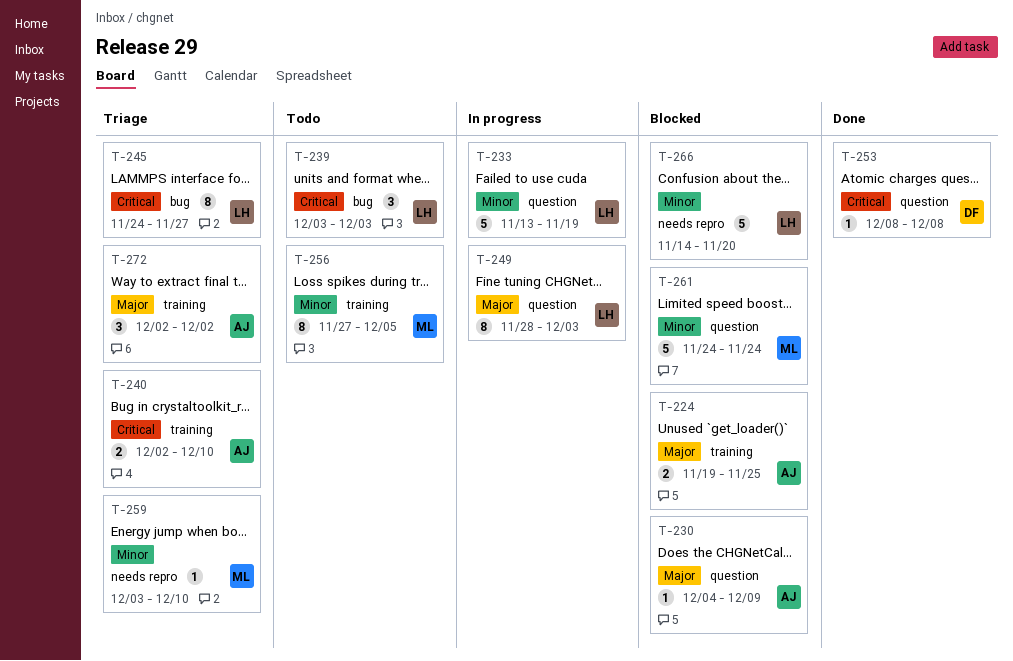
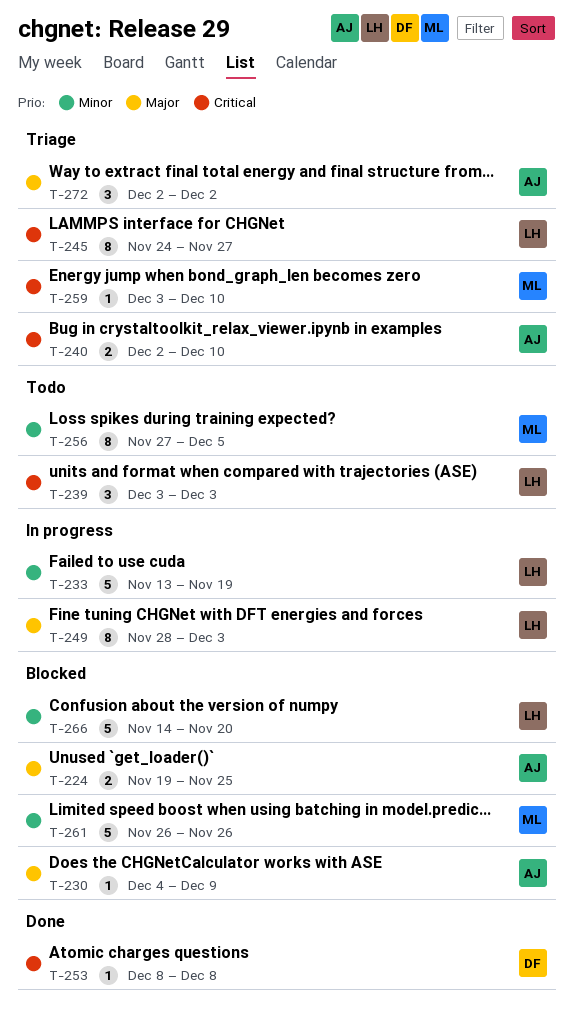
T-259, priority: Minor -> Critical
T-261, start: Nov 24 -> Nov 26
T-261, due: Nov 24 -> Nov 26

